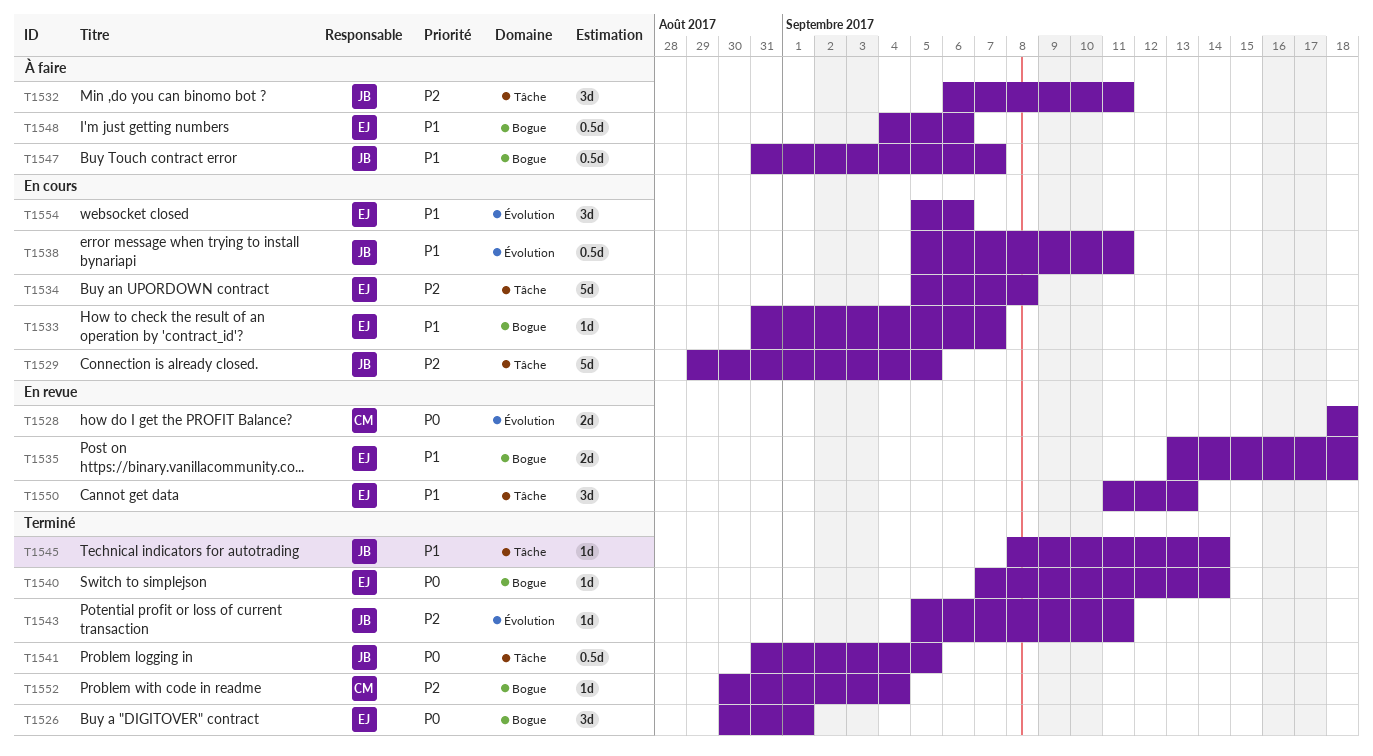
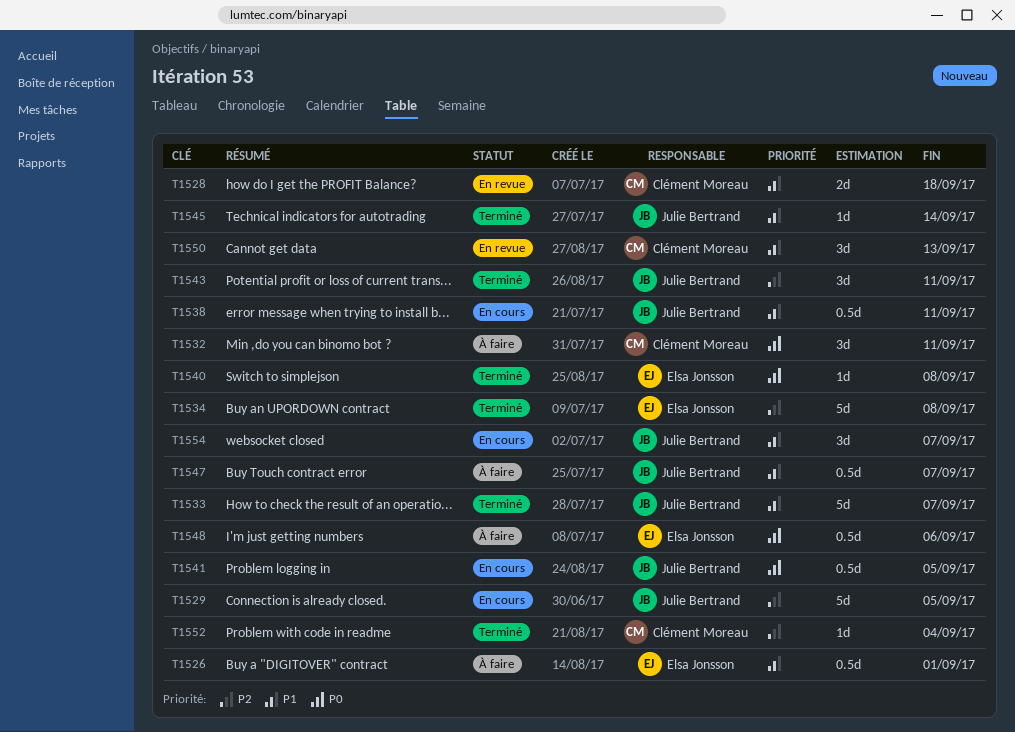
T1526, status: Terminé -> À faire
T1526, priority: P0 -> P1
T1526, estimate: 3d -> 0.5d
T1528, priority: P0 -> P1
T1532, owner: Julie Bertrand -> Clément Moreau
T1532, priority: P2 -> P0
T1533, status: En cours -> Terminé
T1533, owner: Elsa Jonsson -> Julie Bertrand
T1533, estimate: 1d -> 5d
T1534, status: En cours -> Terminé
T1535: present -> none
T1540, due: Sep 14 -> Sep 8
T1541, status: Terminé -> En cours
T1543, estimate: 1d -> 3d
T1548, priority: P1 -> P0
T1550, owner: Elsa Jonsson -> Clément Moreau
T1554, owner: Elsa Jonsson -> Julie Bertrand
T1554, due: Sep 6 -> Sep 7

